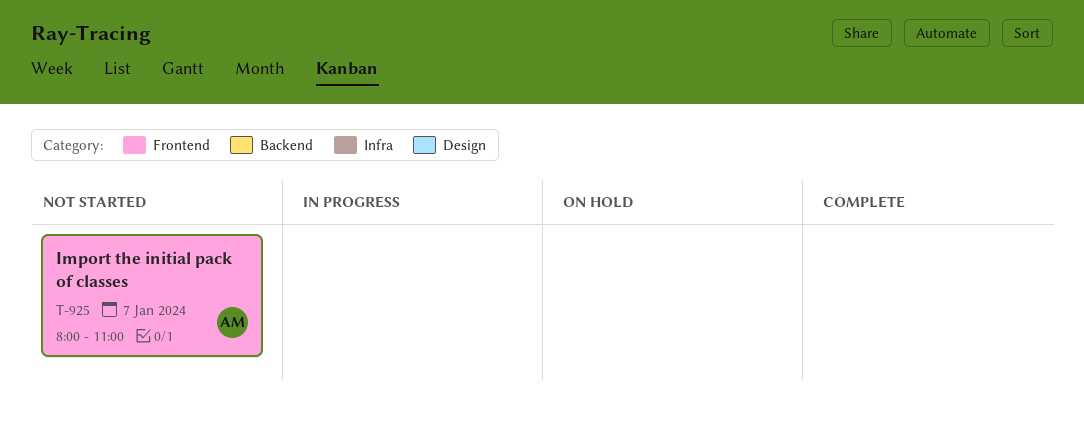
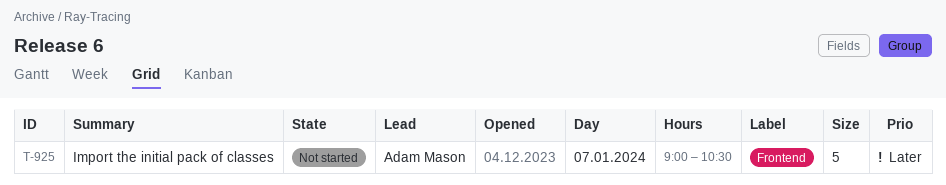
T-925, begins: 08:00 -> 09:00
T-925, ends: 11:00 -> 10:30

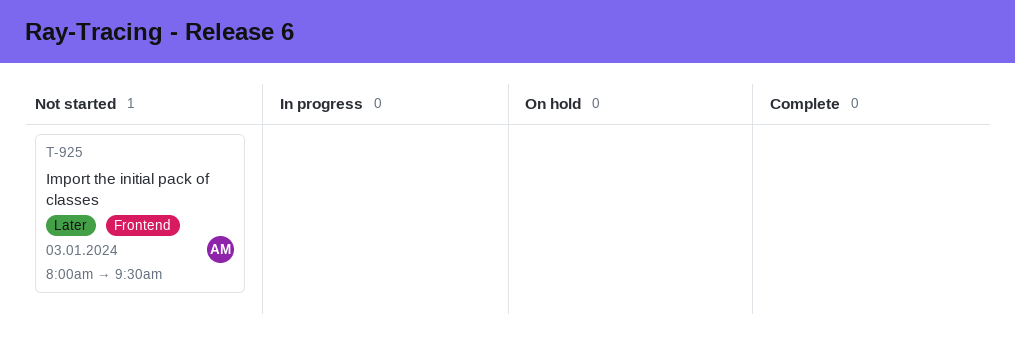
T-925, day: Jan 7 -> Jan 3
T-925, begins: 09:00 -> 08:00
T-925, ends: 10:30 -> 09:30

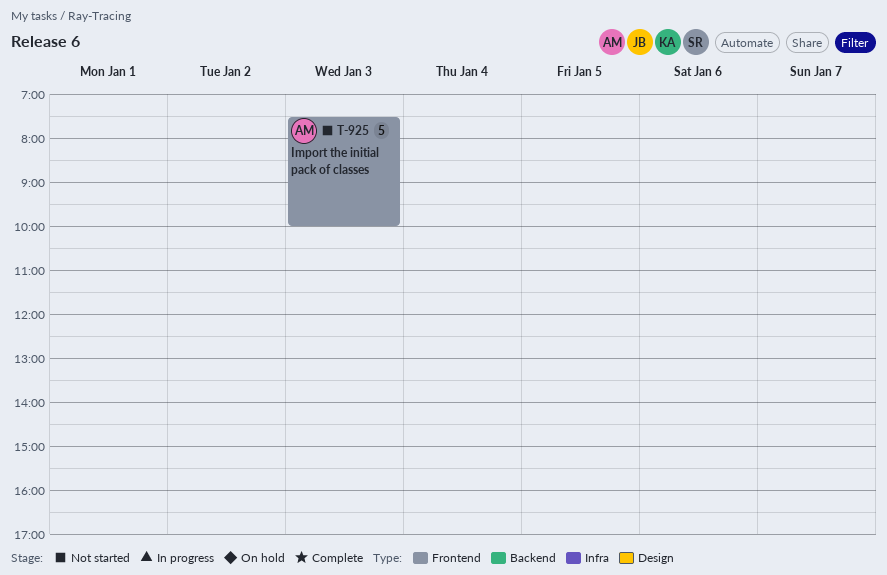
T-925, begins: 08:00 -> 07:30
T-925, ends: 09:30 -> 10:00

